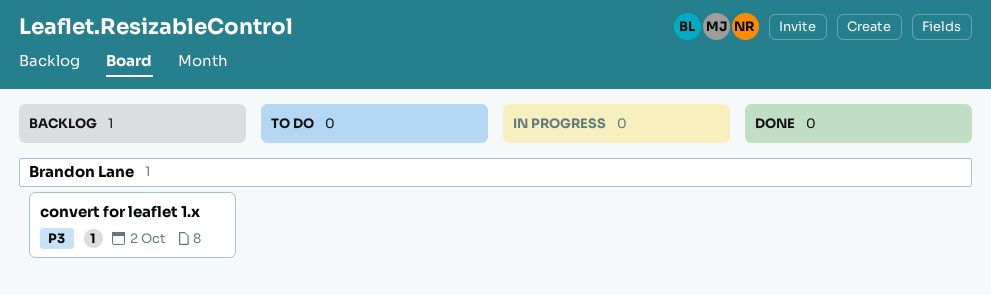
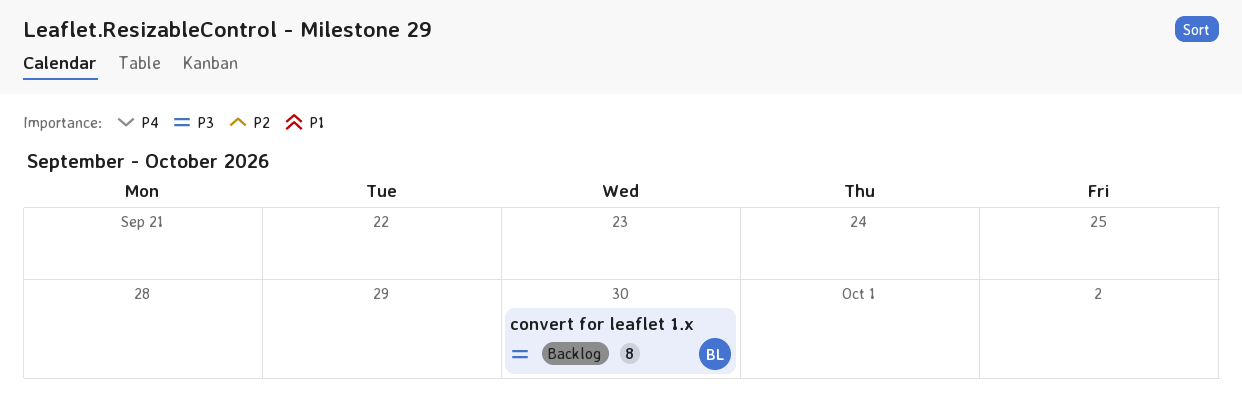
convert for leaflet 1.x, estimate: 1 -> 8
convert for leaflet 1.x, due: Oct 2 -> Sep 30

